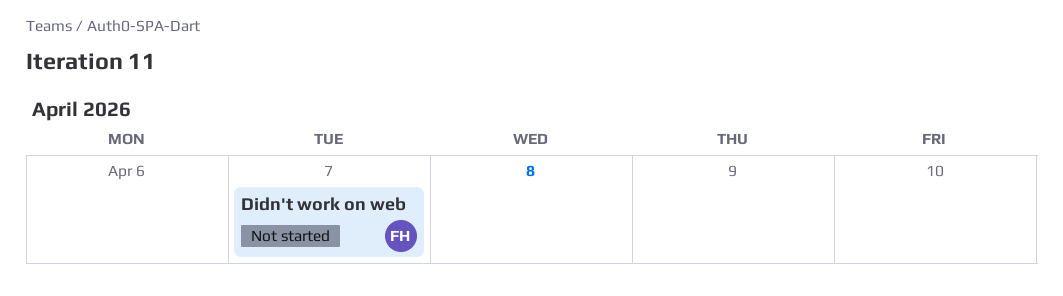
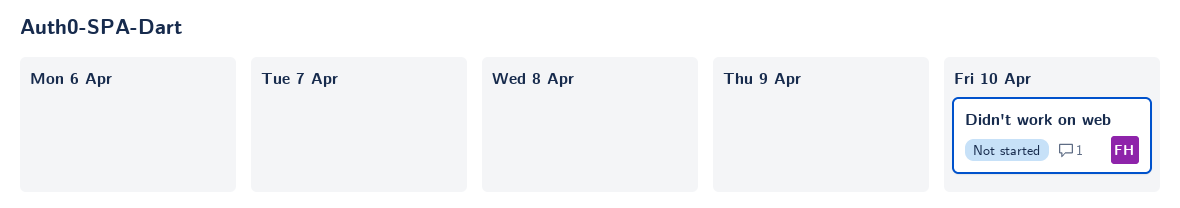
Didn't work on web, due: Apr 7 -> Apr 10

